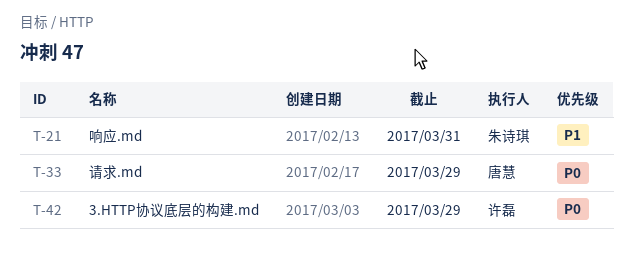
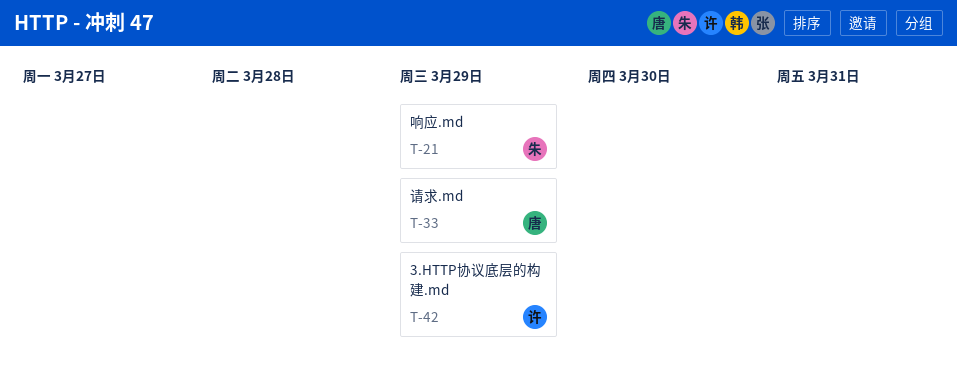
T-21, due: Mar 31 -> Mar 29

